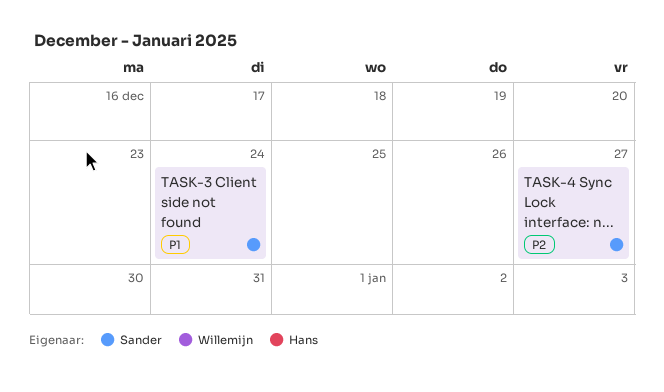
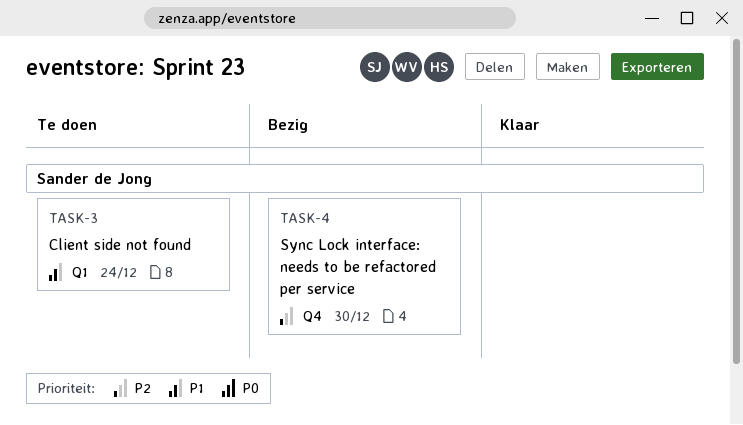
TASK-4, due: Dec 27 -> Dec 30

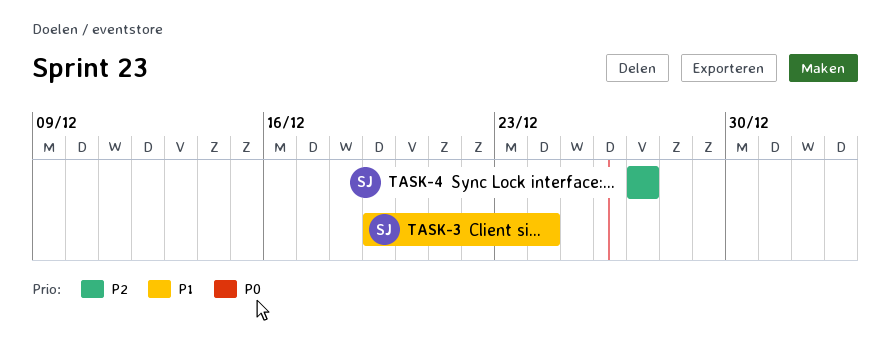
TASK-4, due: Dec 30 -> Dec 27

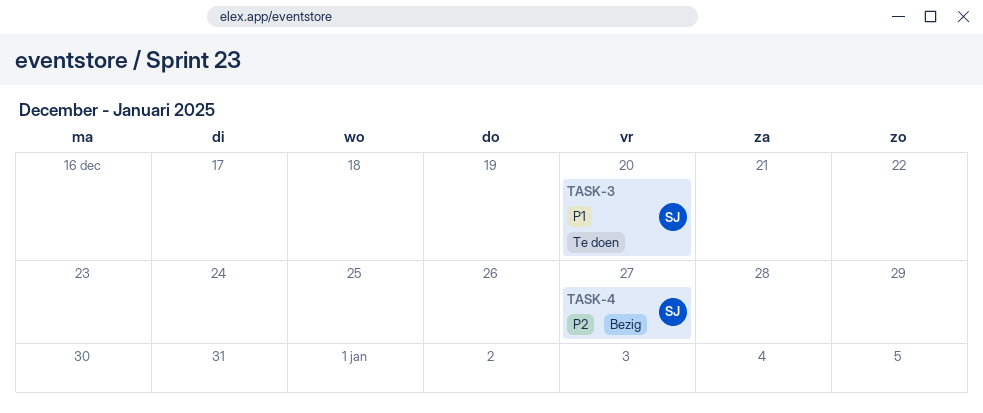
TASK-3, due: Dec 24 -> Dec 20

